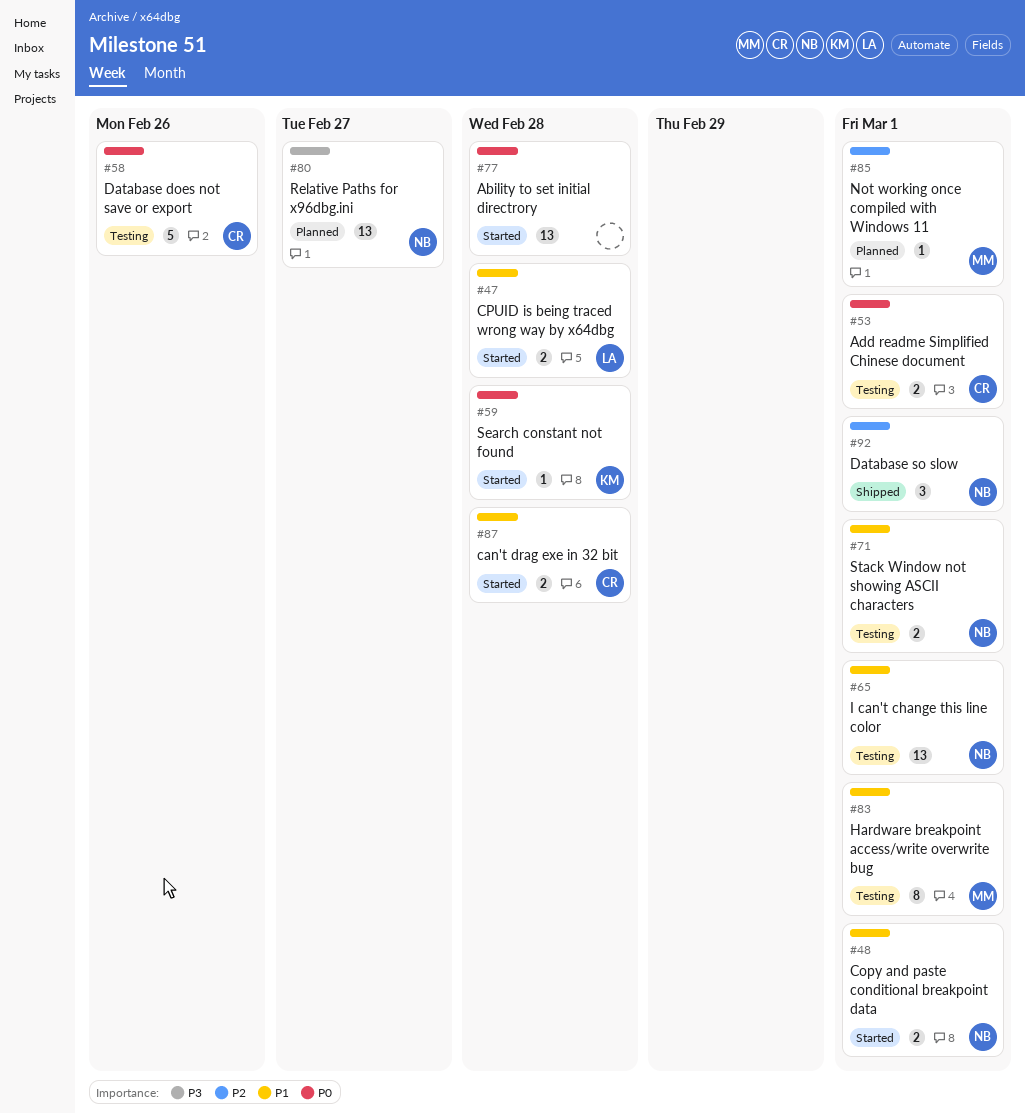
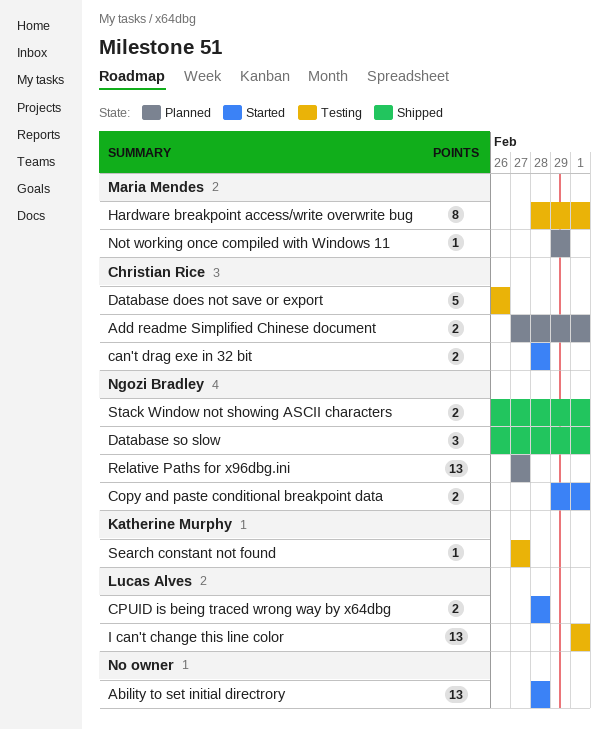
Add readme Simplified Chinese document, status: Testing -> Planned
I can't change this line color, owner: Ngozi Bradley -> Lucas Alves
Not working once compiled with Windows 11, due: Mar 1 -> Feb 29
Search constant not found, status: Started -> Testing
Search constant not found, due: Feb 28 -> Feb 27
Stack Window not showing ASCII characters, status: Testing -> Shipped

